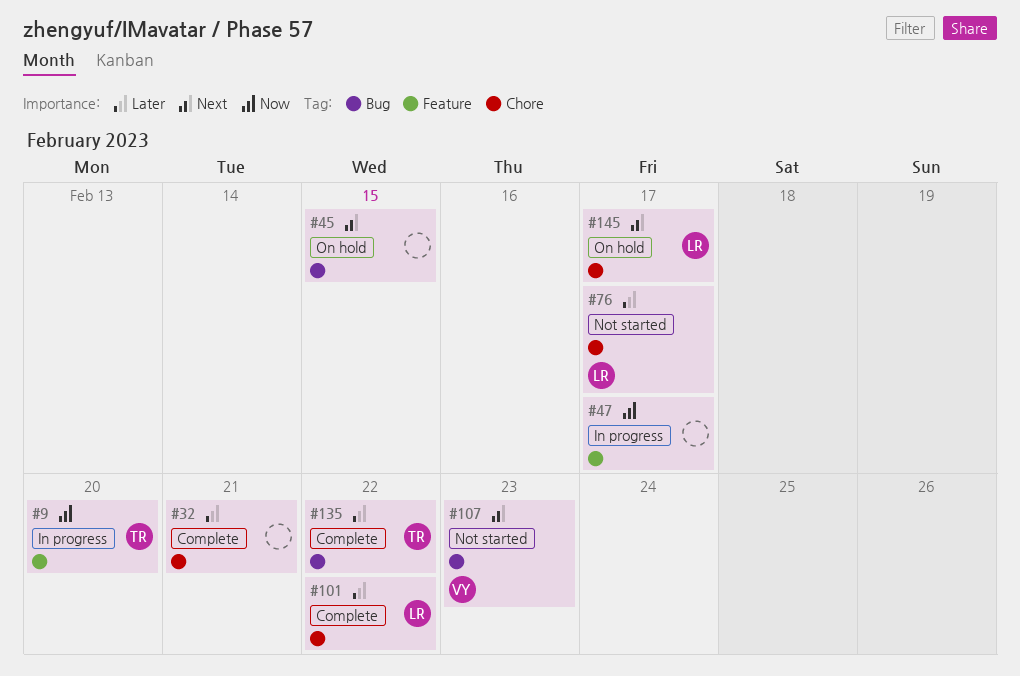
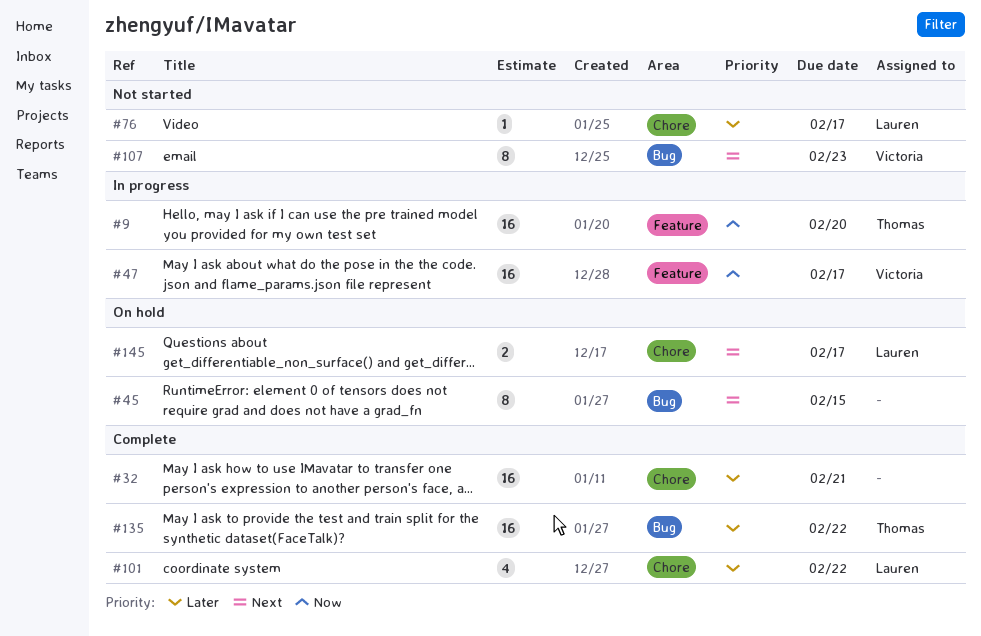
#47, owner: none -> Victoria

